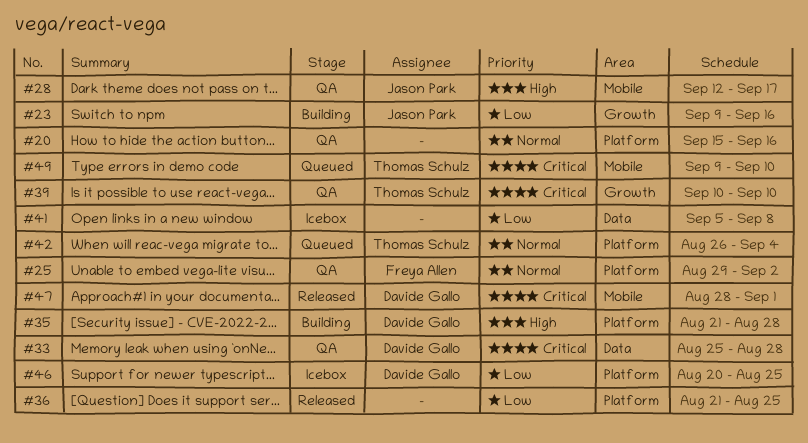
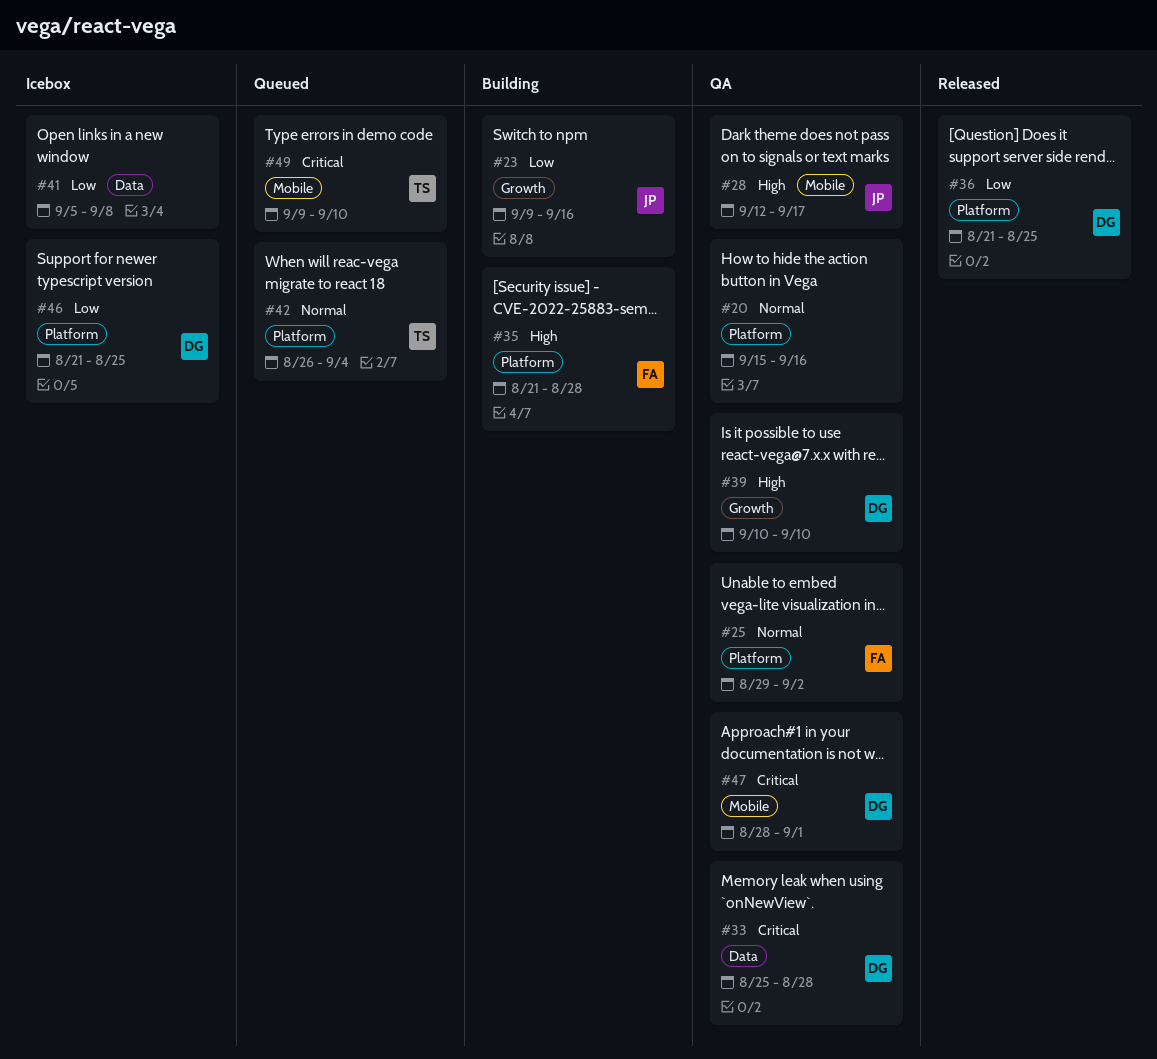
#35, owner: Davide Gallo -> Freya Allen
#36, owner: none -> Davide Gallo
#39, owner: Thomas Schulz -> Davide Gallo
#39, priority: Critical -> High
#46, start: Aug 20 -> Aug 21
#47, status: Released -> QA

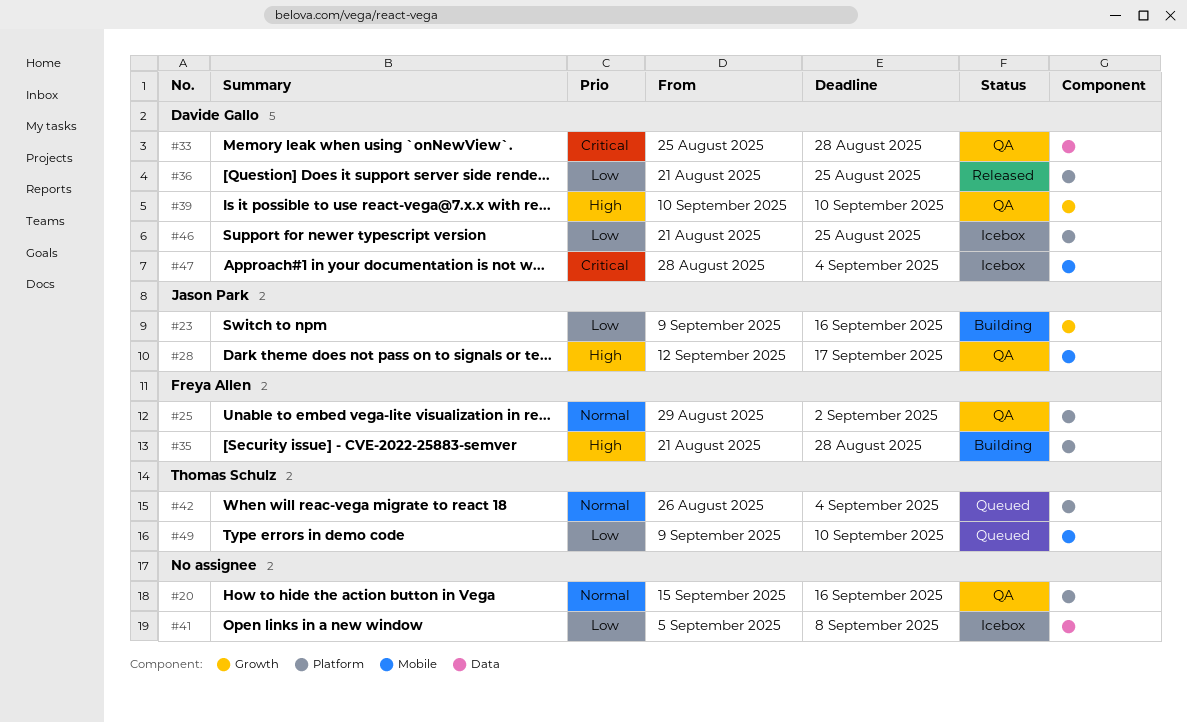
#47, status: QA -> Icebox
#47, due: Sep 1 -> Sep 4
#49, priority: Critical -> Low

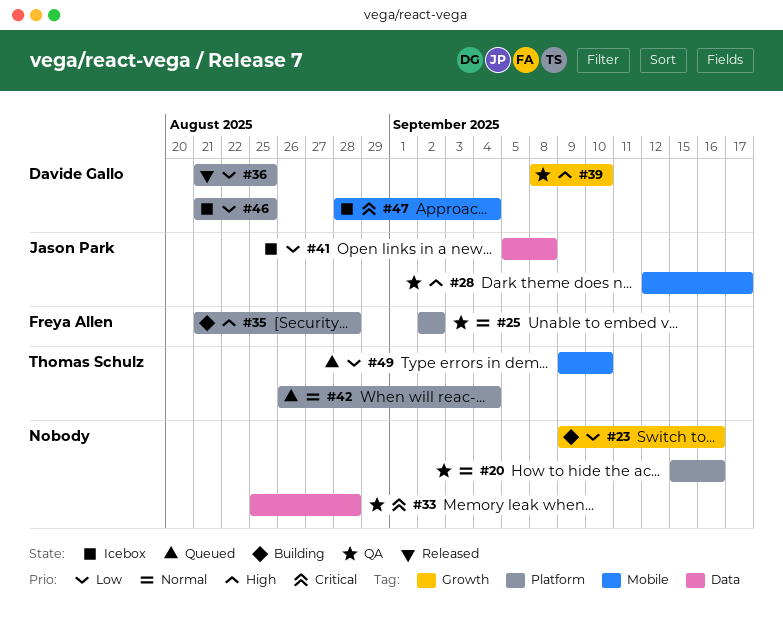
#23, owner: Jason Park -> none
#25, start: Aug 29 -> Sep 2
#33, owner: Davide Gallo -> none
#39, start: Sep 10 -> Sep 8
#41, owner: none -> Jason Park

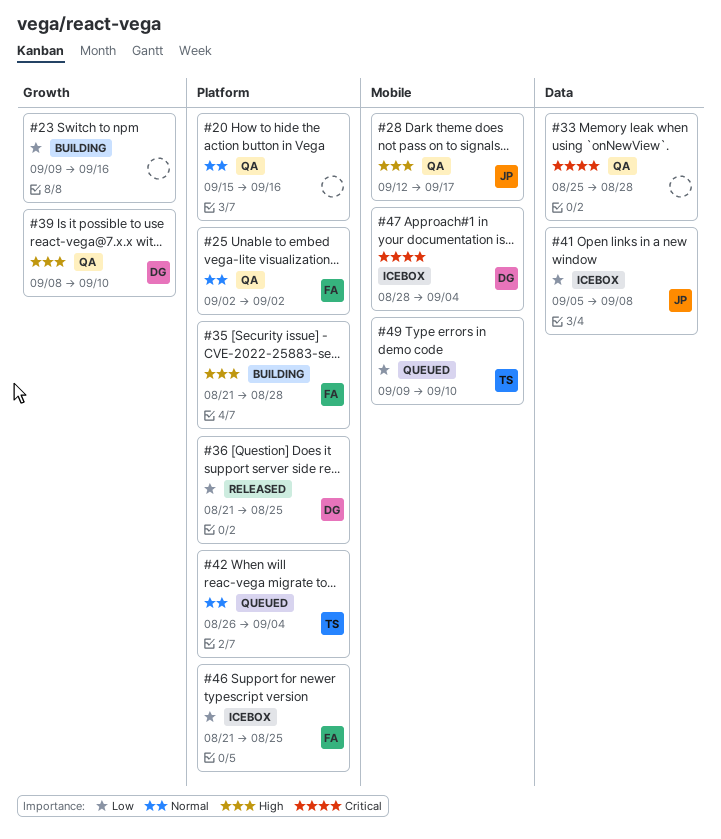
#46, owner: Davide Gallo -> Freya Allen

